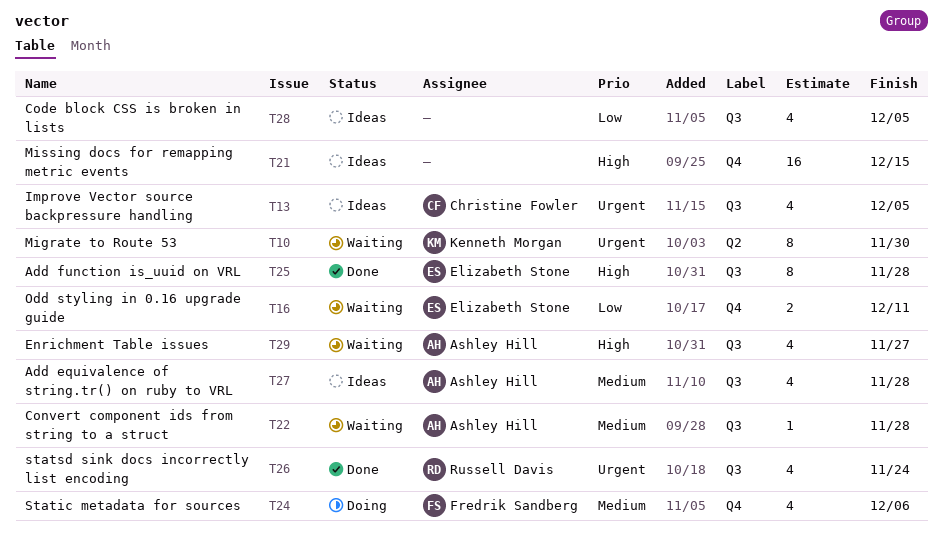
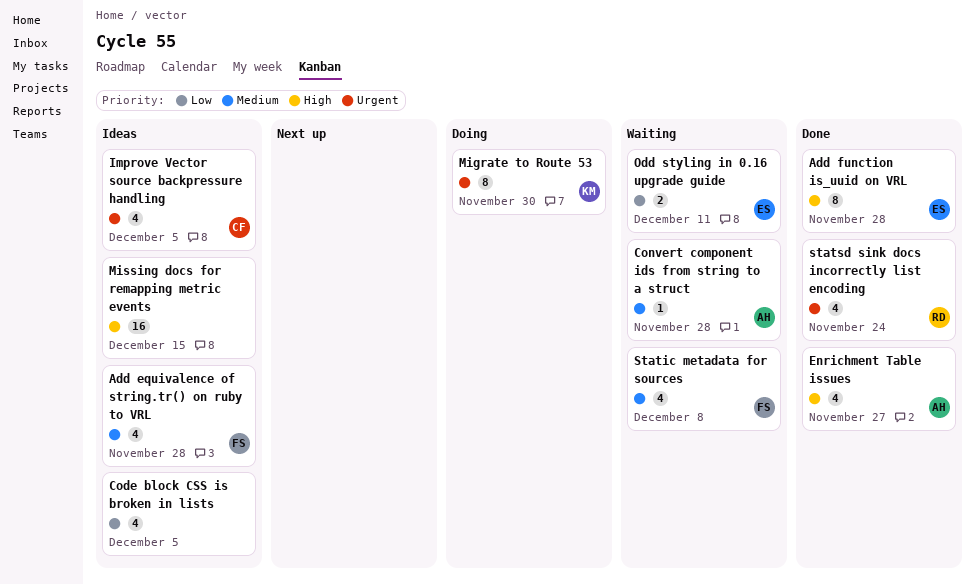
Add equivalence of string.tr() on ruby to VRL, owner: Ashley Hill -> Fredrik Sandberg
Enrichment Table issues, status: Waiting -> Done
Migrate to Route 53, status: Waiting -> Doing
Static metadata for sources, status: Doing -> Waiting
Static metadata for sources, due: Dec 6 -> Dec 8

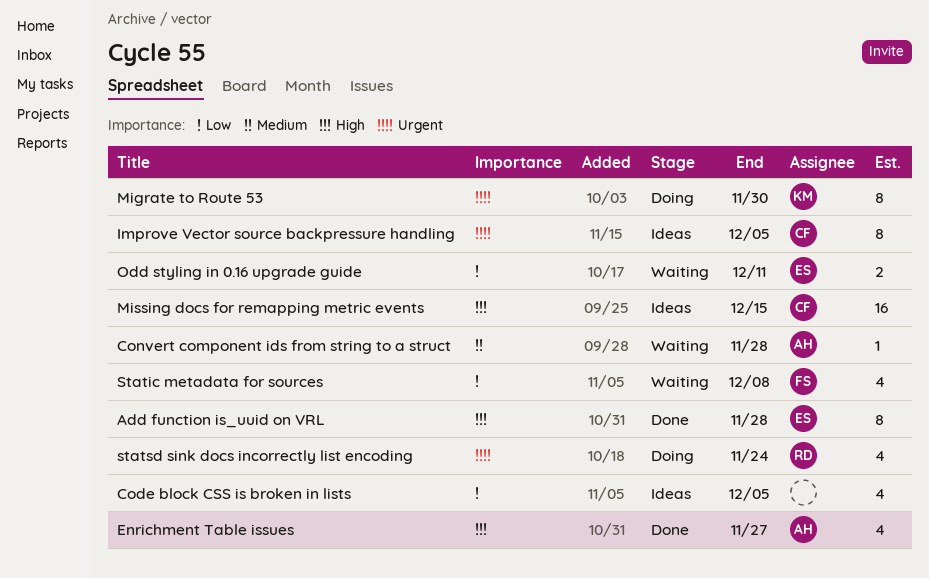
Add equivalence of string.tr() on ruby to VRL: present -> none
Improve Vector source backpressure handling, estimate: 4 -> 8
Missing docs for remapping metric events, owner: none -> CF
Static metadata for sources, priority: Medium -> Low
statsd sink docs incorrectly list encoding, status: Done -> Doing

